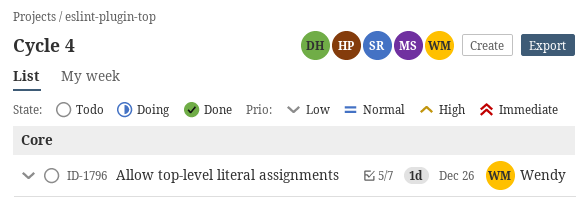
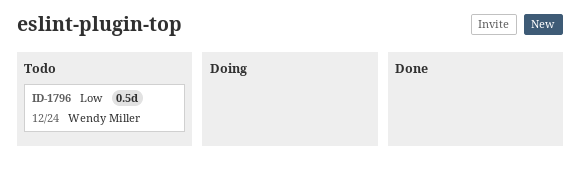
ID-1796, estimate: 1d -> 0.5d
ID-1796, due: Dec 26 -> Dec 24

